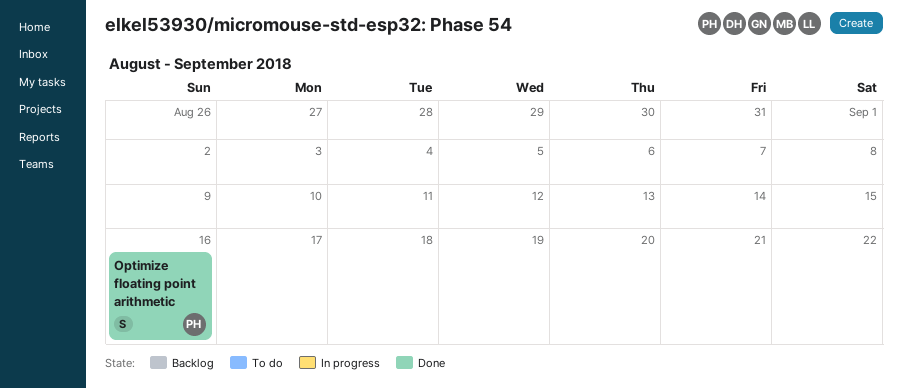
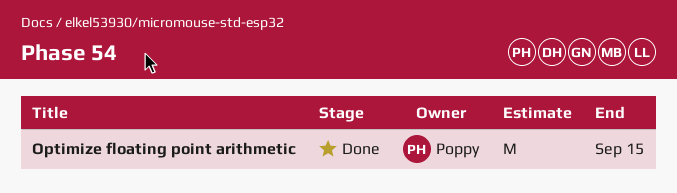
Optimize floating point arithmetic, estimate: S -> M
Optimize floating point arithmetic, due: Sep 16 -> Sep 15

